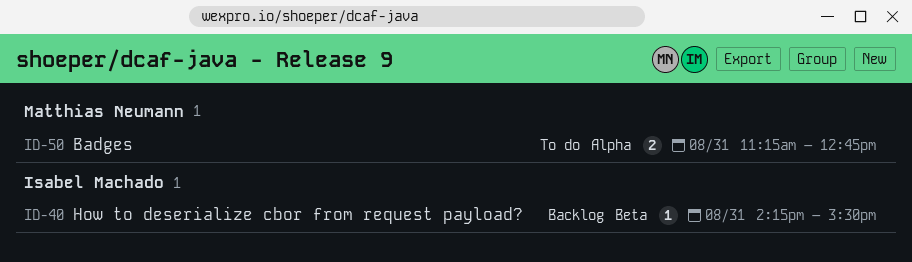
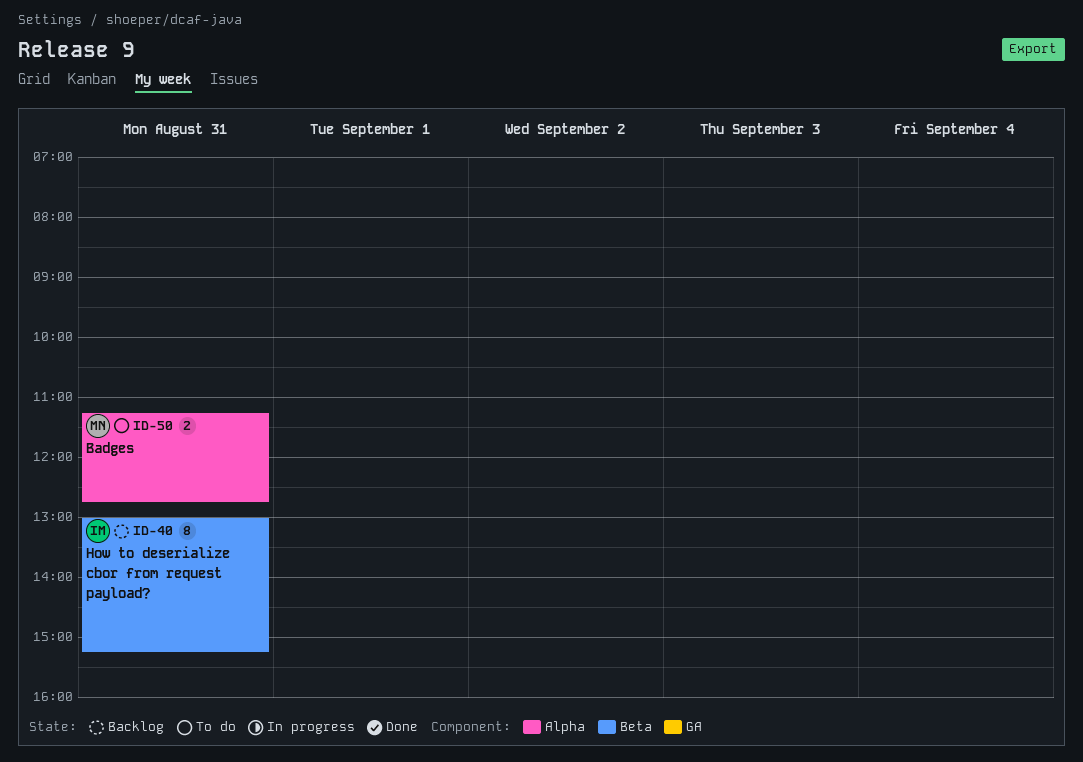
ID-40, estimate: 1 -> 8
ID-40, begins: 14:15 -> 13:00
ID-40, ends: 15:30 -> 15:15

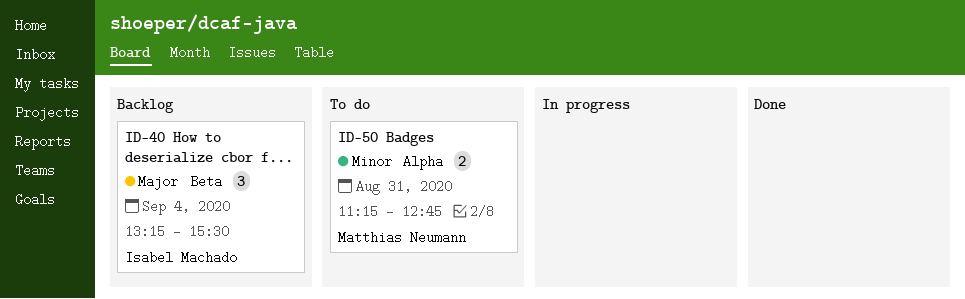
ID-40, estimate: 8 -> 3
ID-40, day: Aug 31 -> Sep 4
ID-40, begins: 13:00 -> 13:15
ID-40, ends: 15:15 -> 15:30

